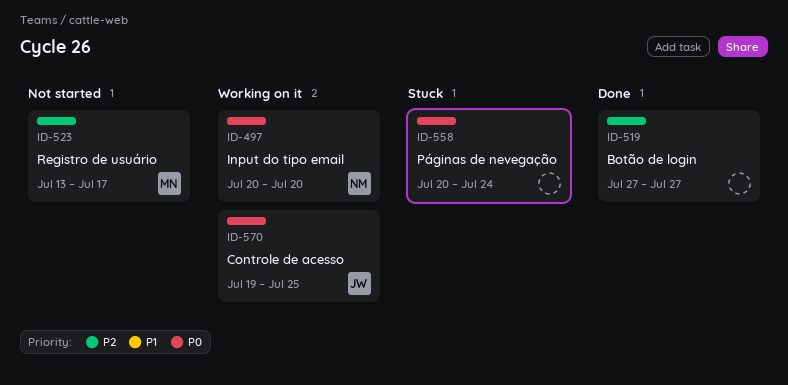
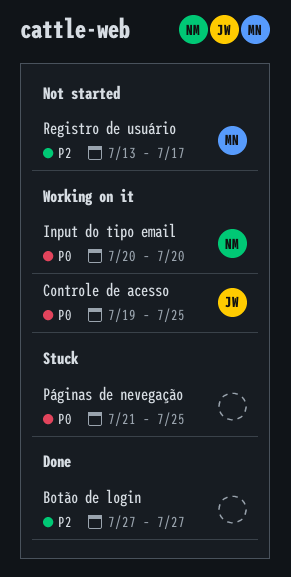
Páginas de nevegação, start: Jul 20 -> Jul 21
Páginas de nevegação, due: Jul 24 -> Jul 25

